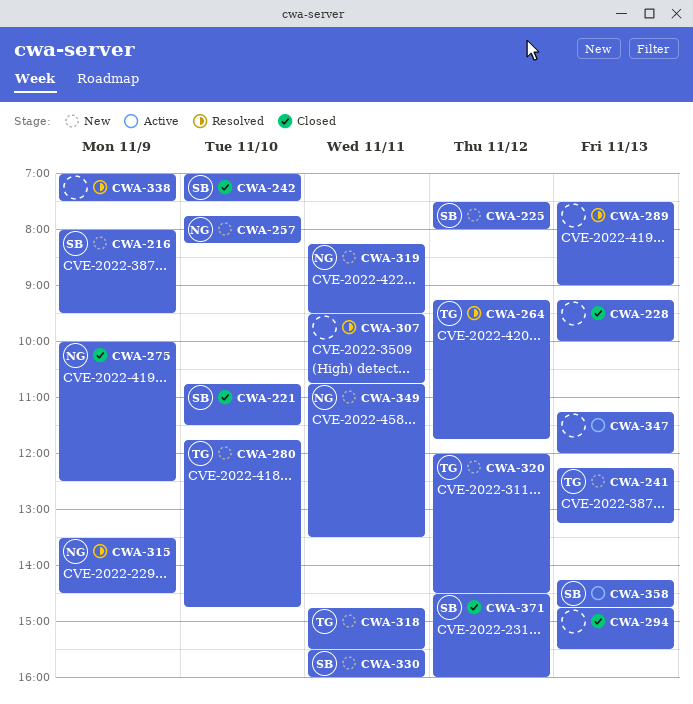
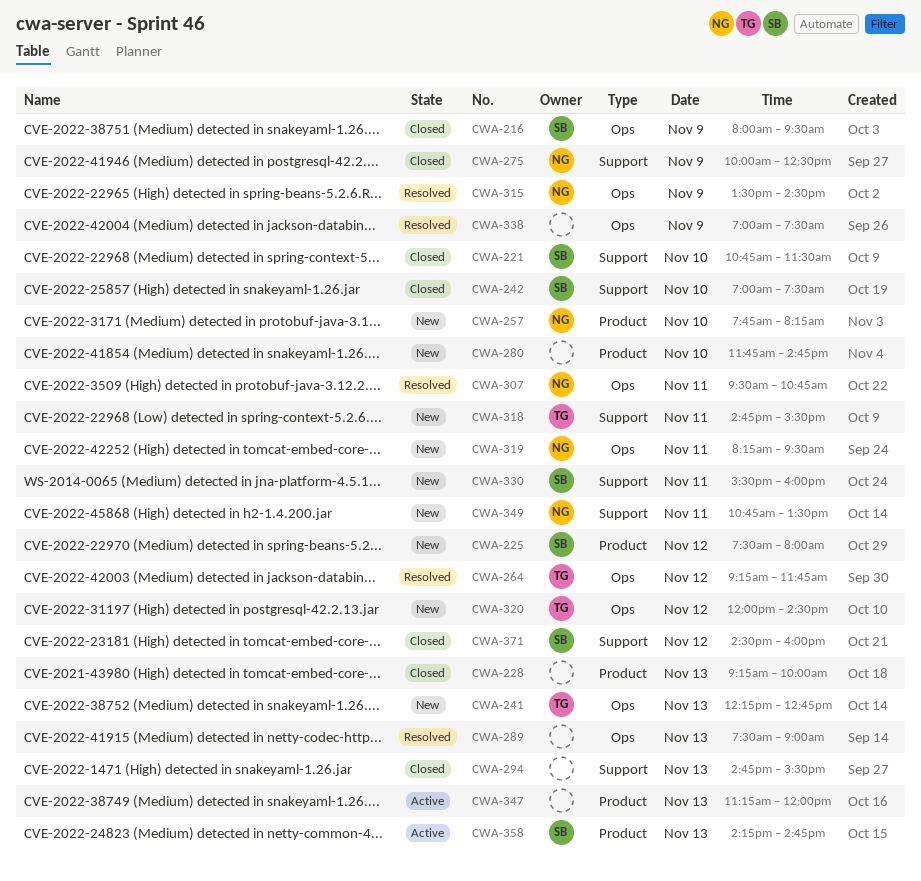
CWA-216, status: New -> Closed
CWA-241, ends: 13:15 -> 12:45
CWA-280, owner: TG -> none
CWA-307, owner: none -> NG

